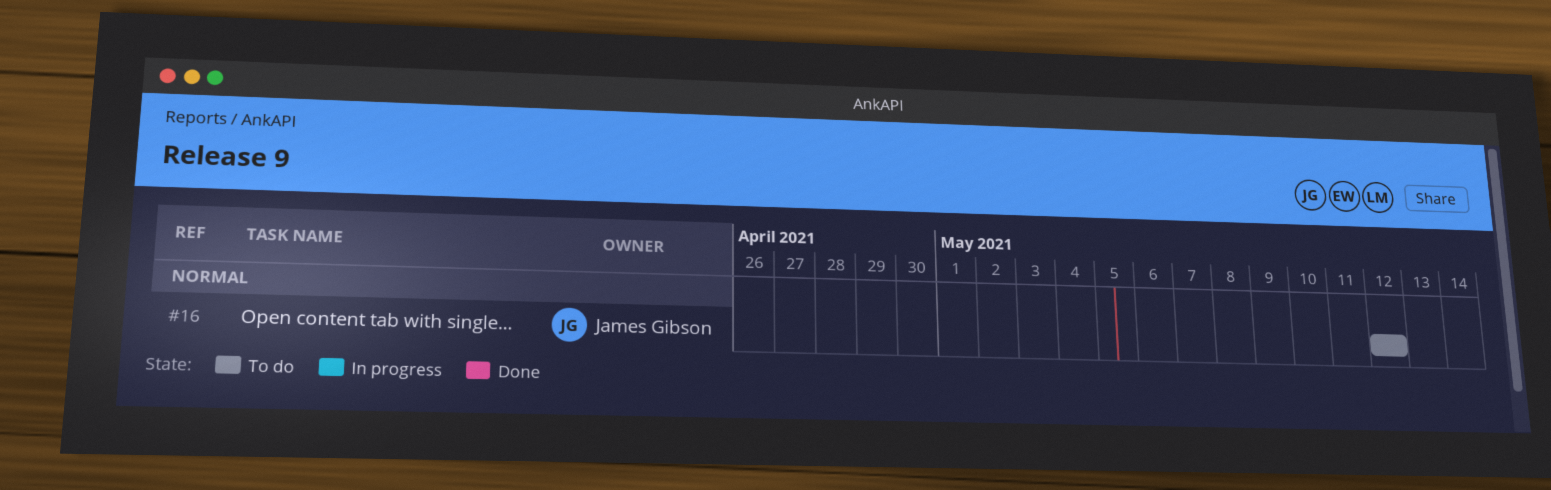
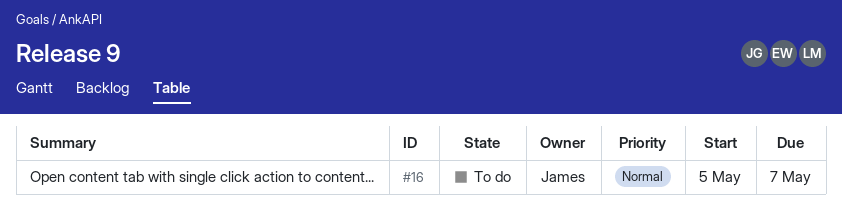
#16, start: May 12 -> May 5
#16, due: May 12 -> May 7

